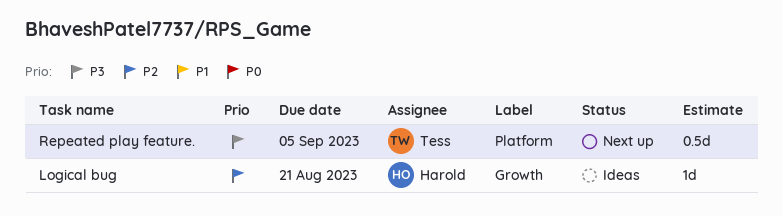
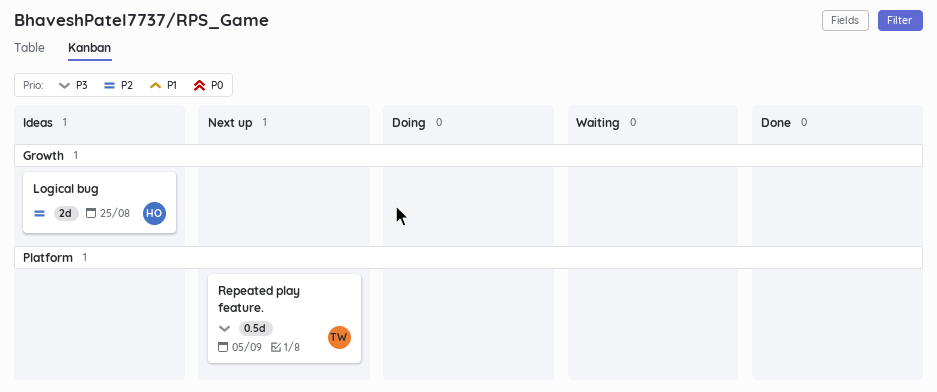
Logical bug, estimate: 1d -> 2d
Logical bug, due: Aug 21 -> Aug 25

